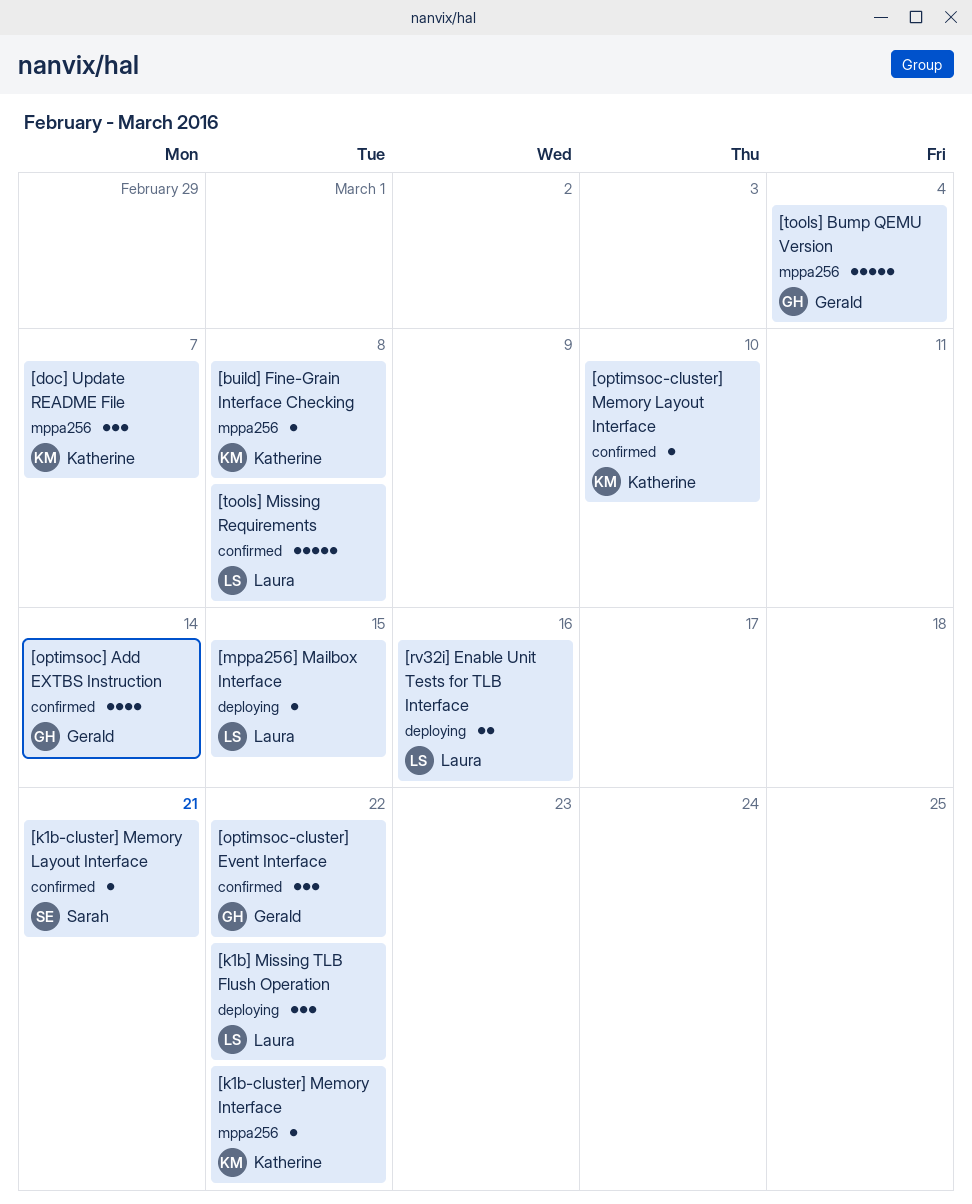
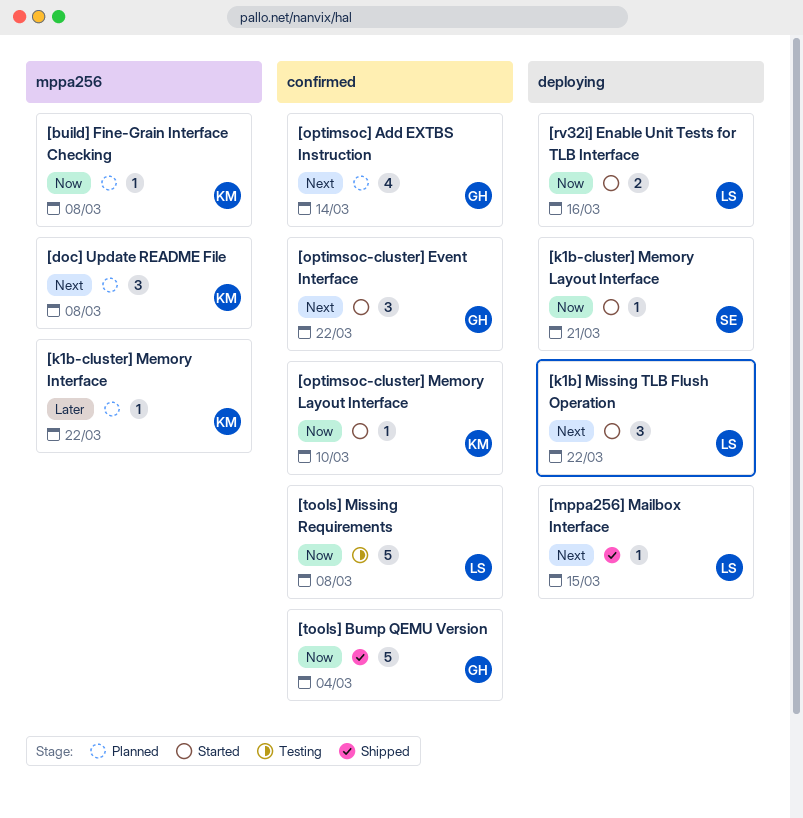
[doc] Update README File, due: Mar 7 -> Mar 8
[k1b-cluster] Memory Layout Interface, label: confirmed -> deploying
[tools] Bump QEMU Version, label: mppa256 -> confirmed

